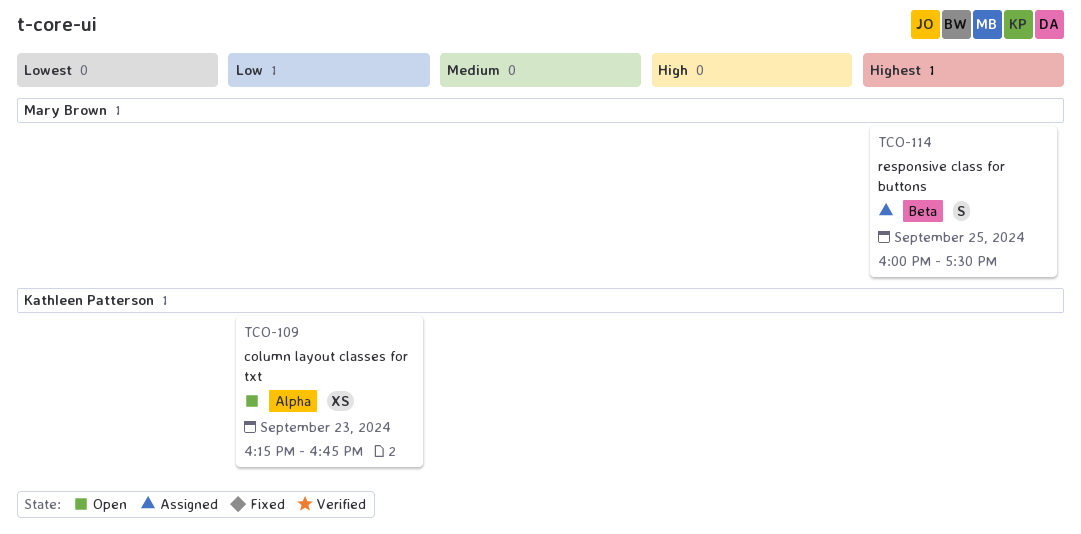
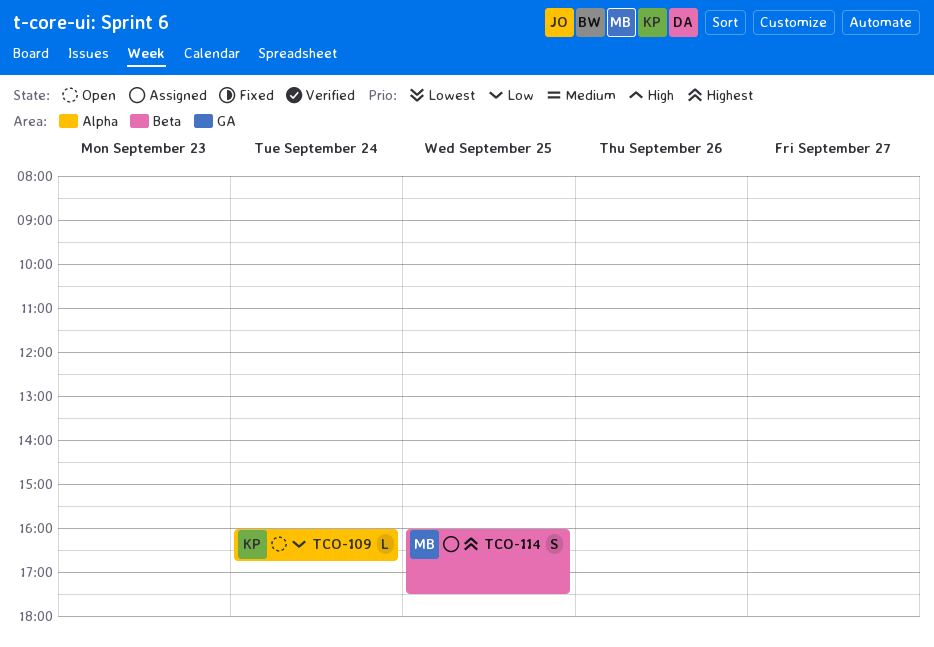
TCO-109, estimate: XS -> L
TCO-109, day: Sep 23 -> Sep 24
TCO-109, begins: 16:15 -> 16:00

